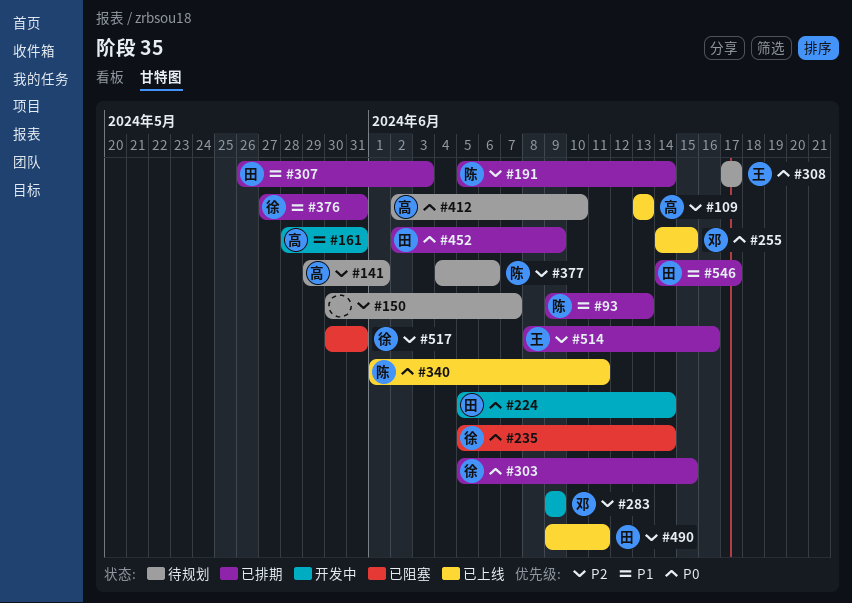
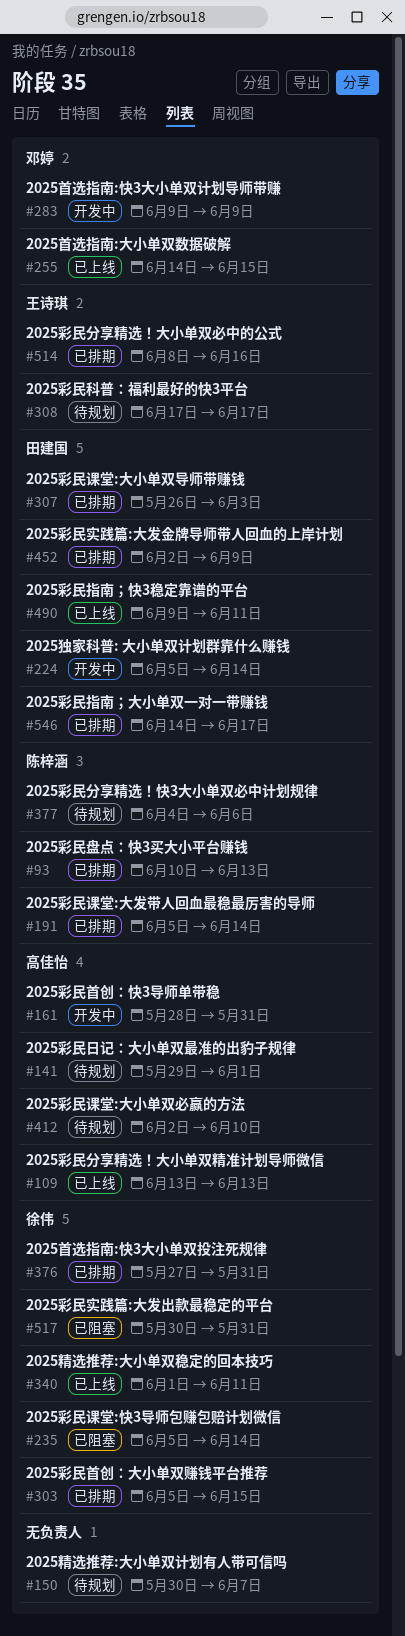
#93, start: Jun 9 -> Jun 10
#340, owner: 陈梓涵 -> 徐伟

